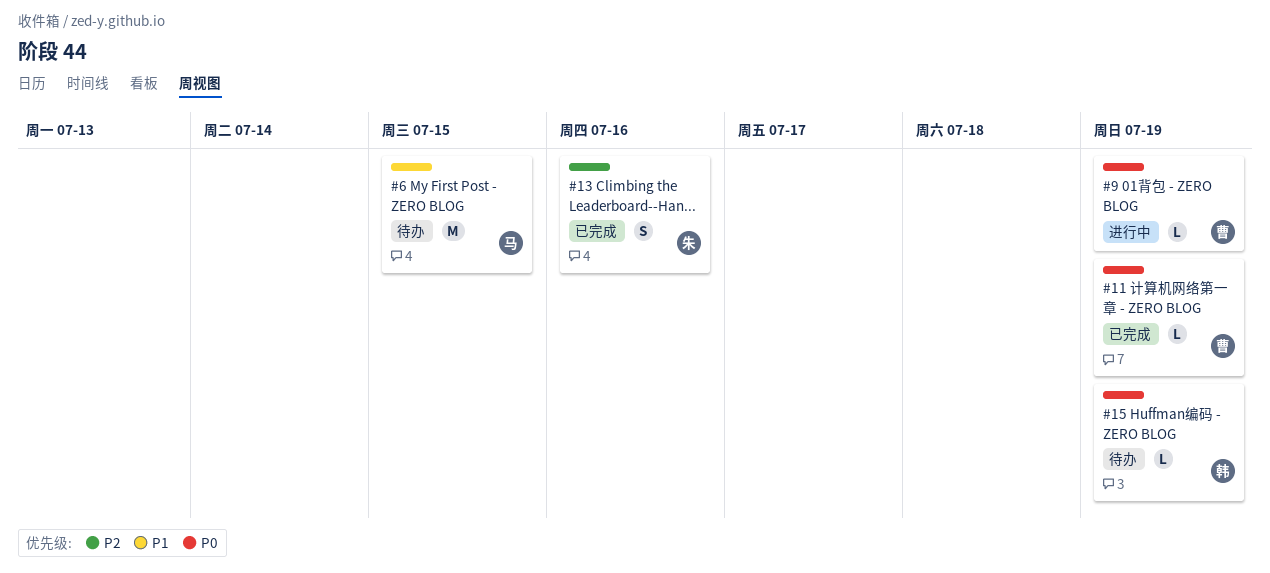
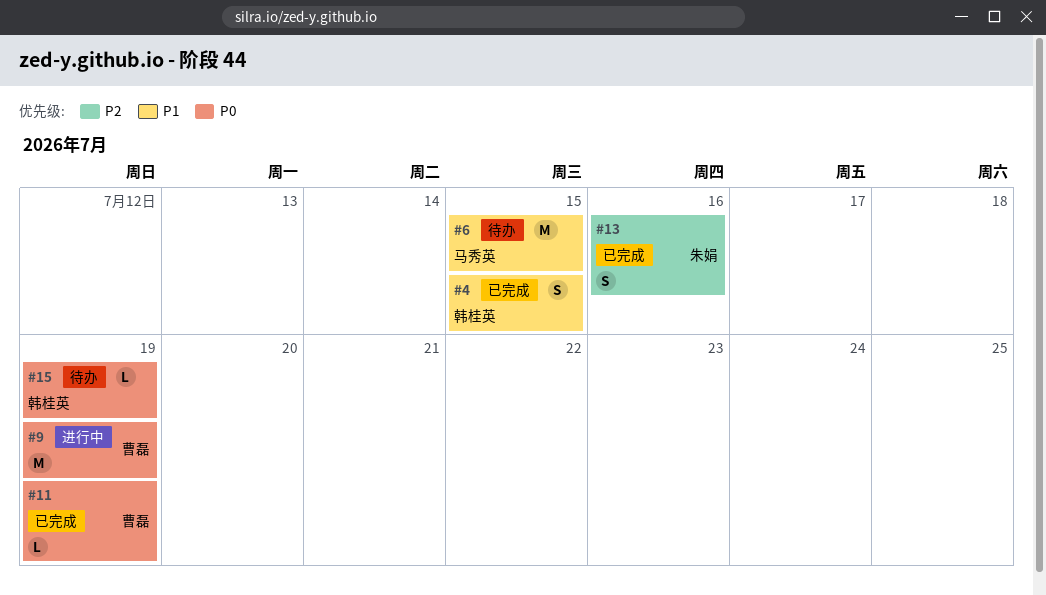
#4: none -> present
#9, estimate: L -> M

